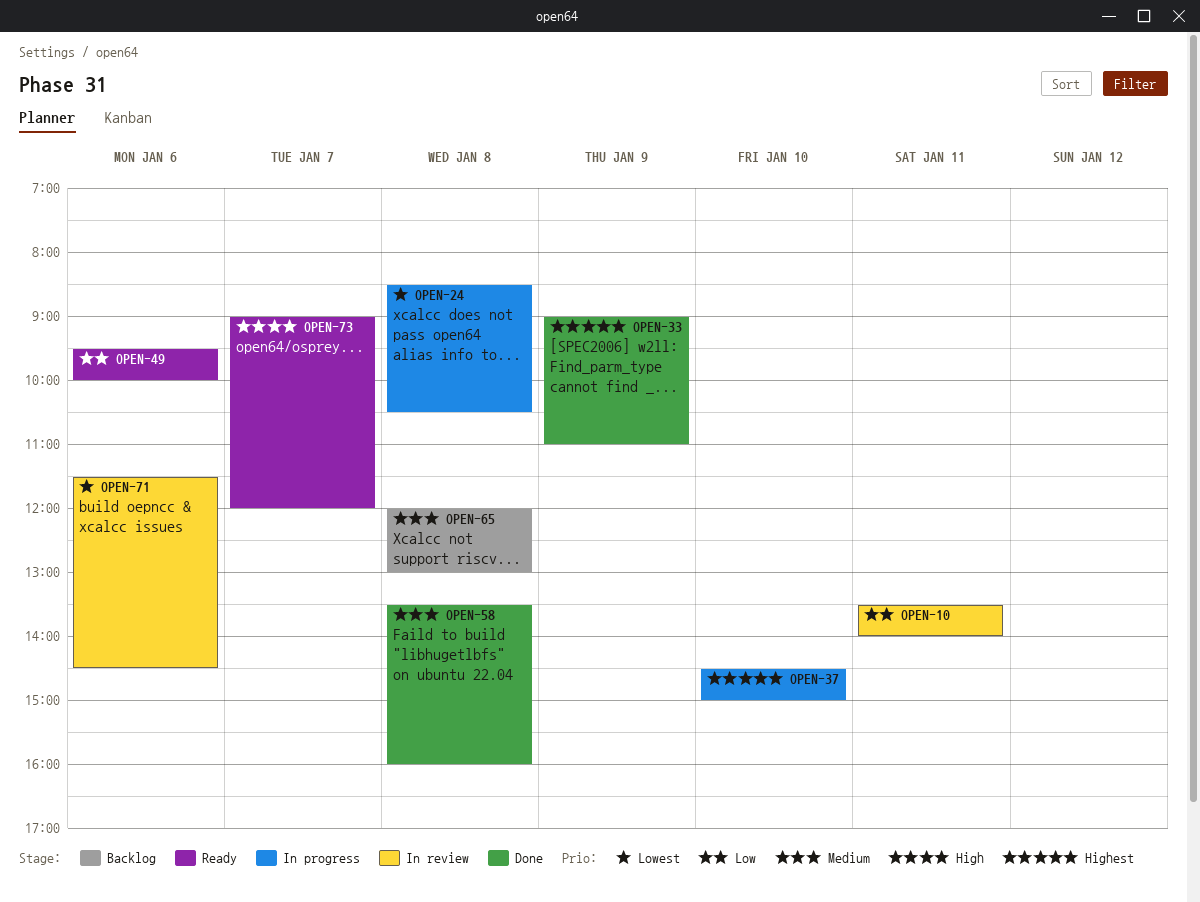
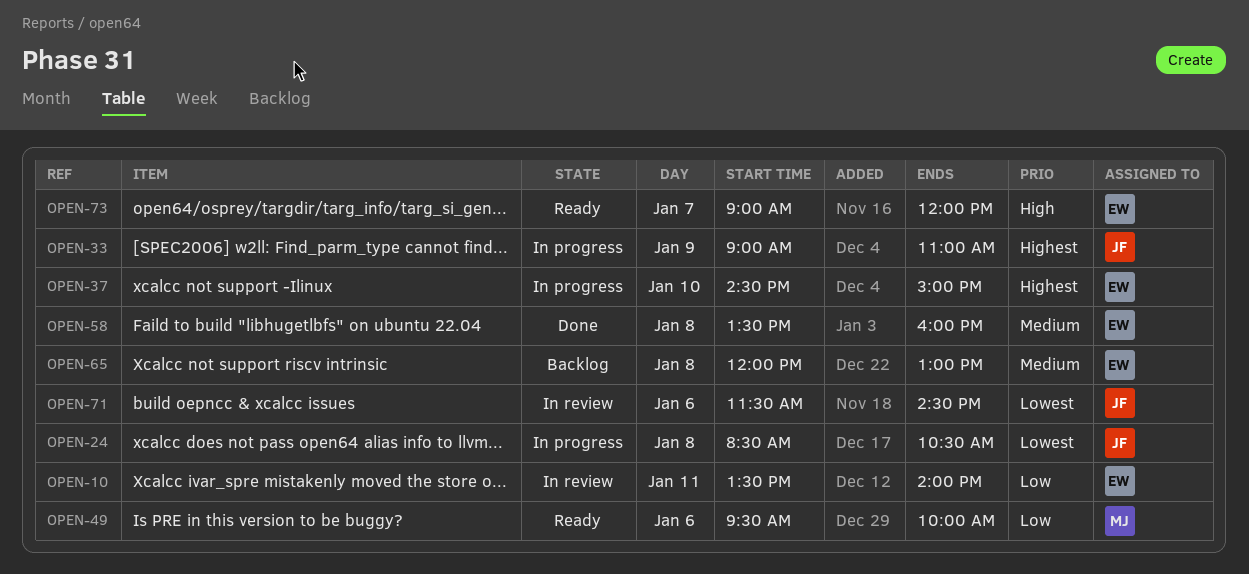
OPEN-33, status: Done -> In progress

